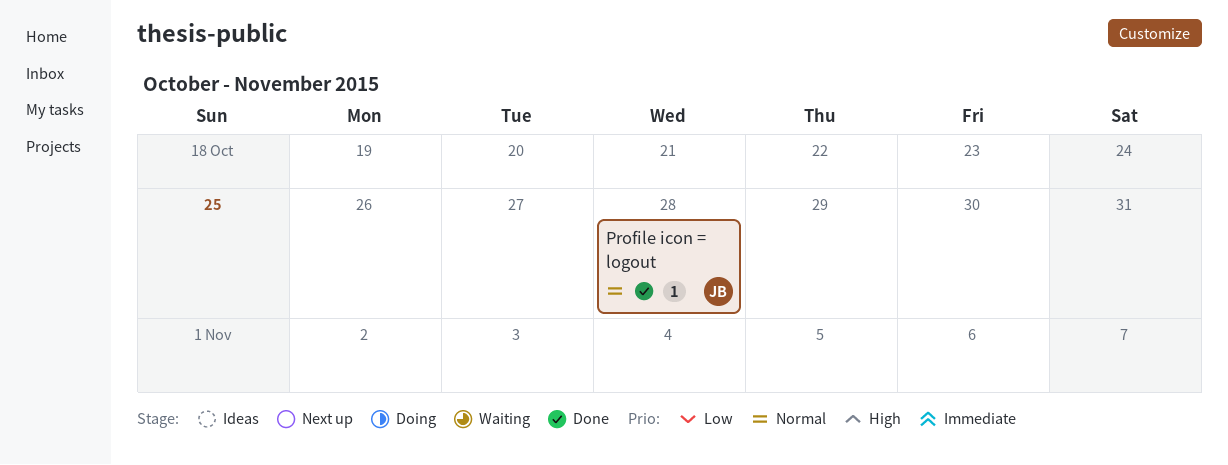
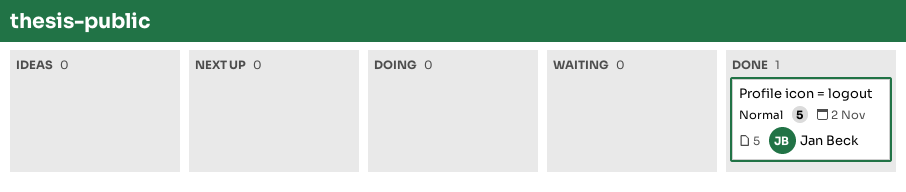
Profile icon = logout, estimate: 1 -> 5
Profile icon = logout, due: Oct 28 -> Nov 2

